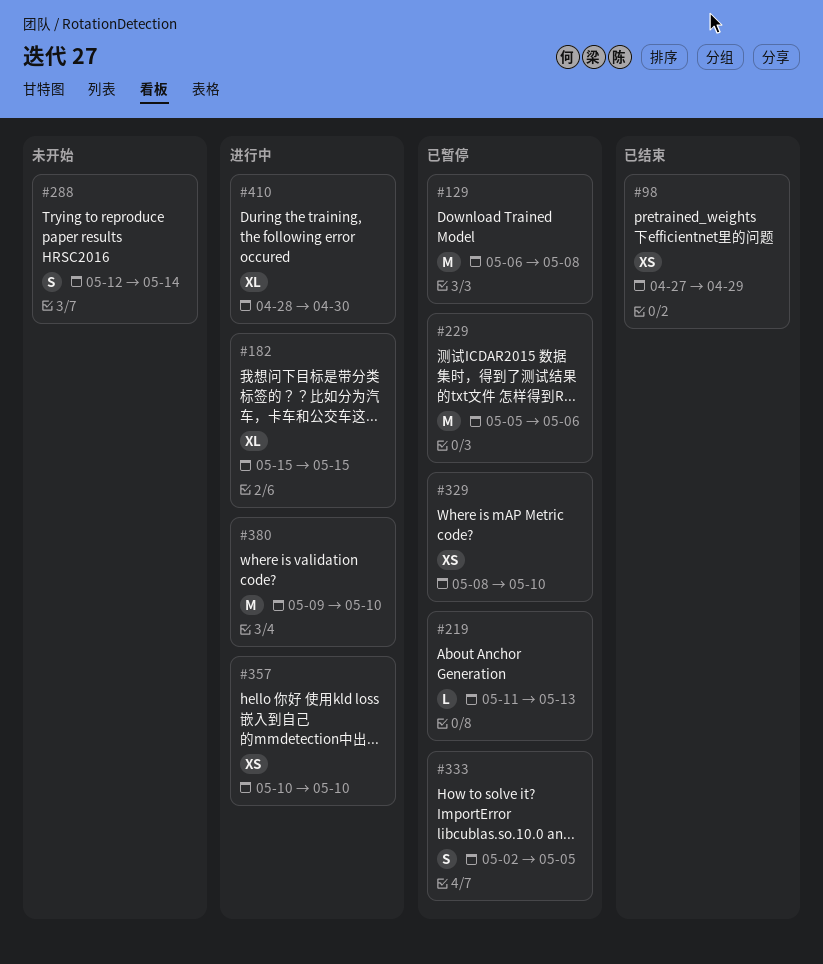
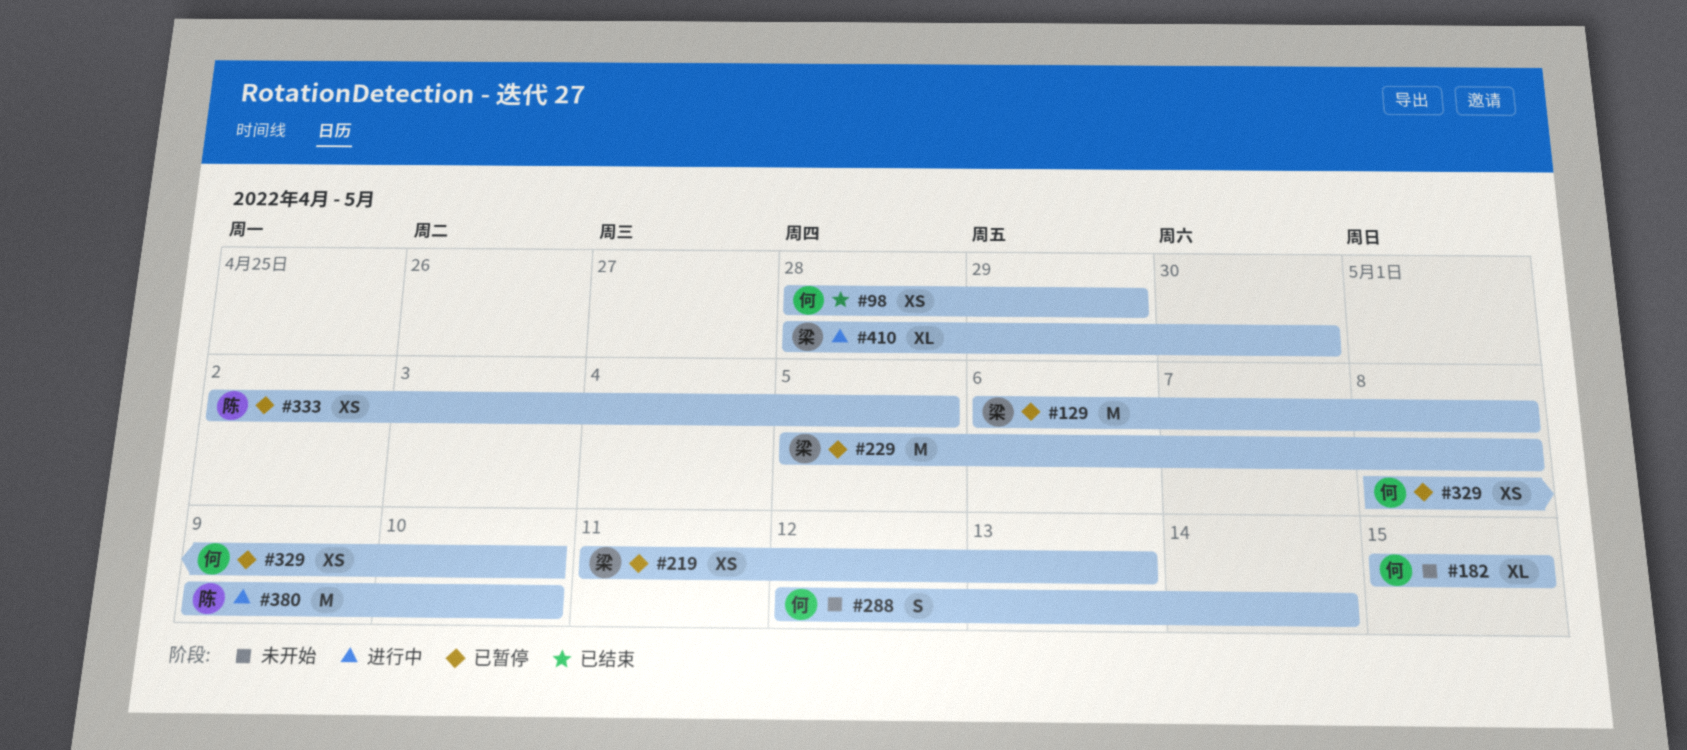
#98, start: Apr 27 -> Apr 28
#182, status: 进行中 -> 未开始
#219, estimate: L -> XS
#229, due: May 6 -> May 8
#333, estimate: S -> XS
#357: present -> none

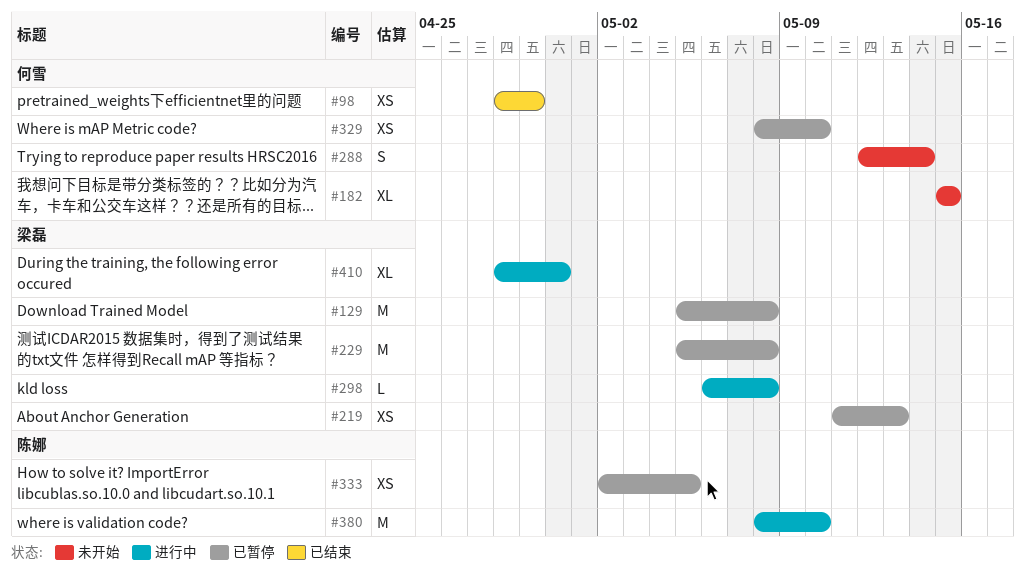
#129, start: May 6 -> May 5
#298: none -> present
#380, start: May 9 -> May 8

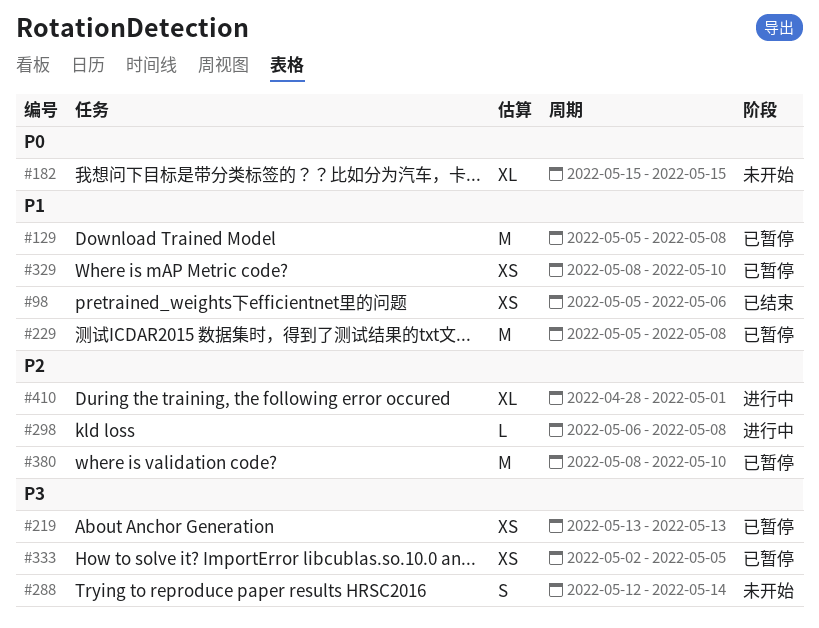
#98, start: Apr 28 -> May 5
#98, due: Apr 29 -> May 6
#219, start: May 11 -> May 13
#380, status: 进行中 -> 已暂停
#410, due: Apr 30 -> May 1

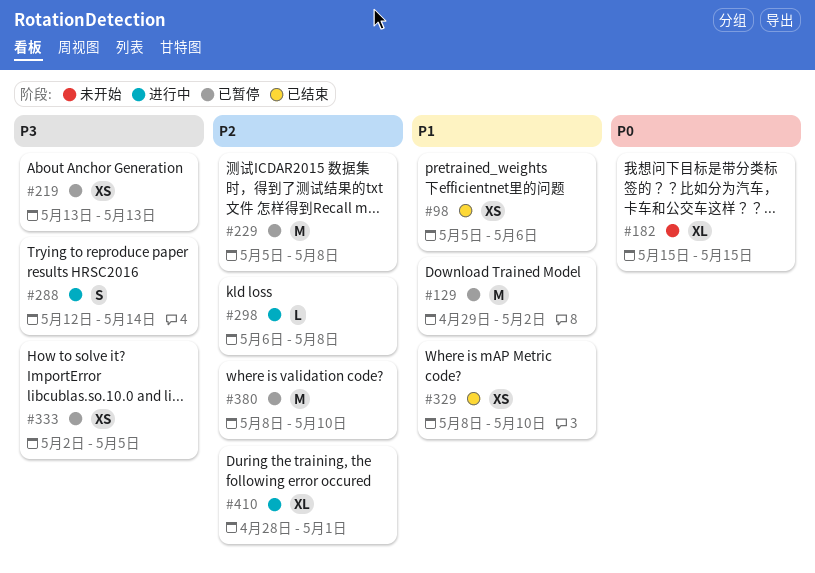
#129, start: May 5 -> Apr 29
#129, due: May 8 -> May 2
#229, priority: P1 -> P2
#288, status: 未开始 -> 进行中
#329, status: 已暂停 -> 已结束

